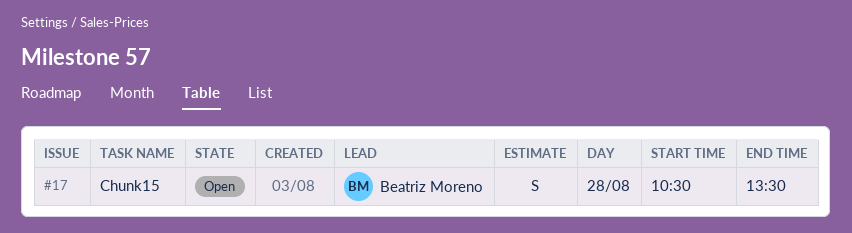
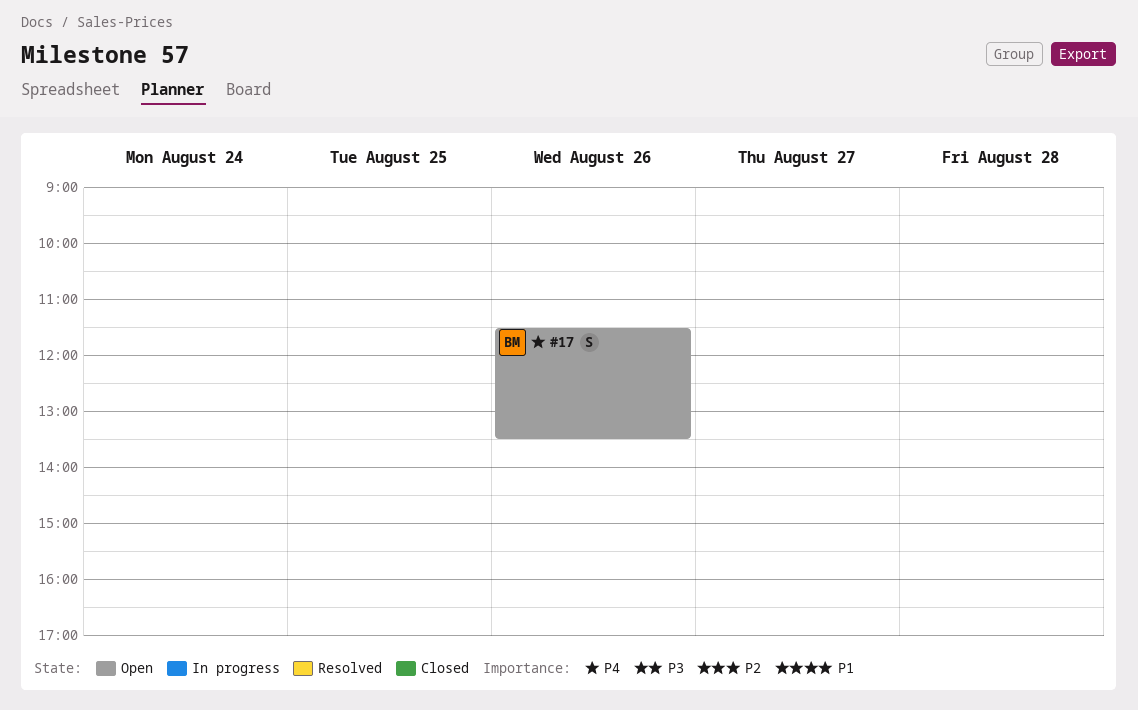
#17, day: Aug 28 -> Aug 26
#17, begins: 10:30 -> 11:30

